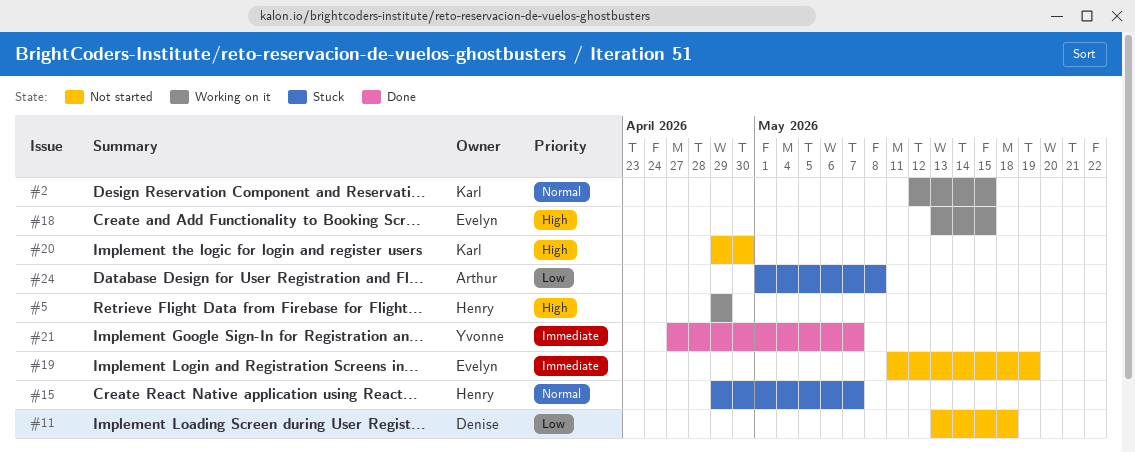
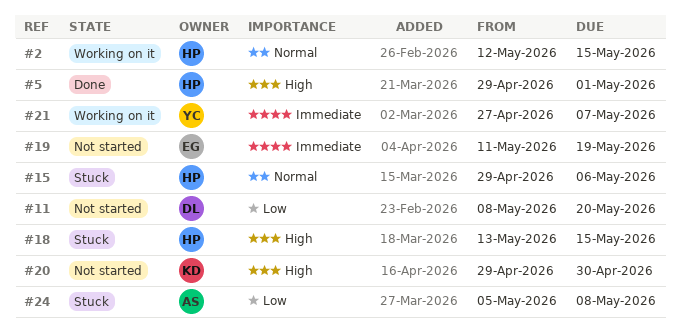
#2, owner: Karl -> Henry
#5, status: Working on it -> Done
#5, due: Apr 29 -> May 1
#11, start: May 13 -> May 8
#11, due: May 18 -> May 20
#15, due: May 7 -> May 6
#18, status: Working on it -> Stuck
#18, owner: Evelyn -> Henry
#21, status: Done -> Working on it
#24, start: May 1 -> May 5

